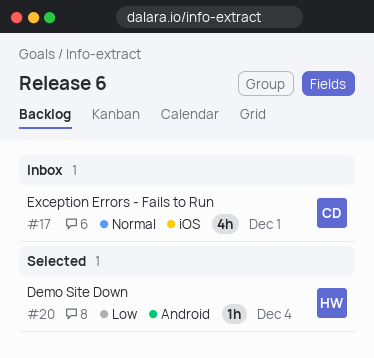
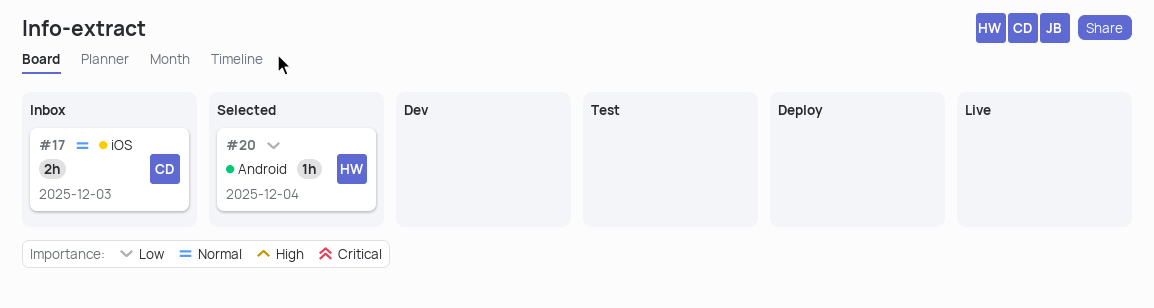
#17, estimate: 4h -> 2h
#17, due: Dec 1 -> Dec 3

